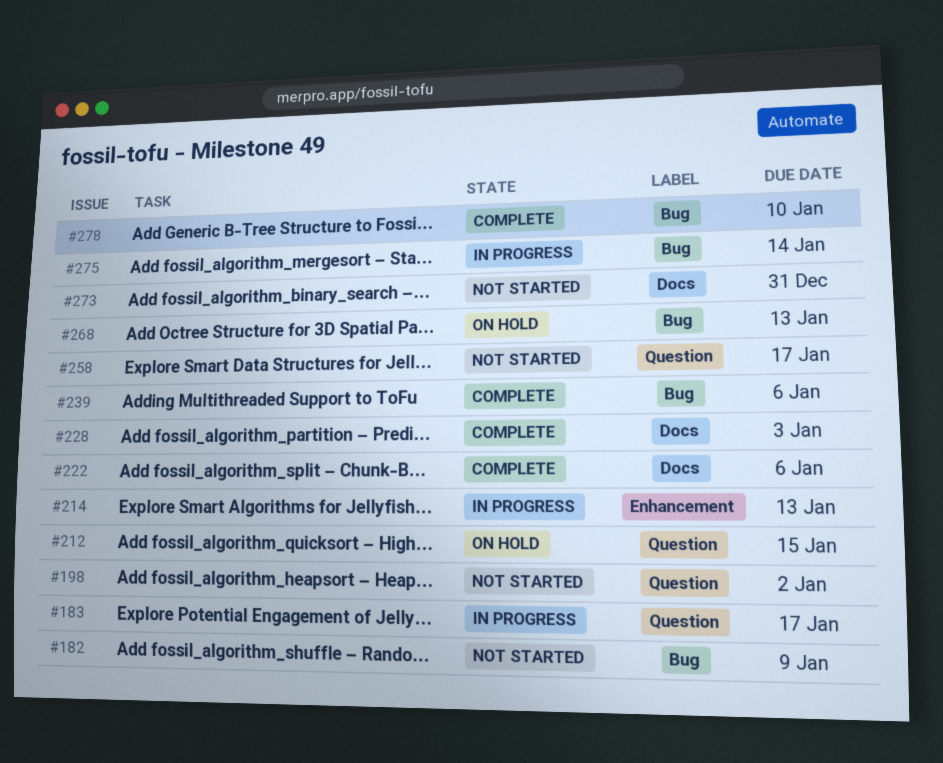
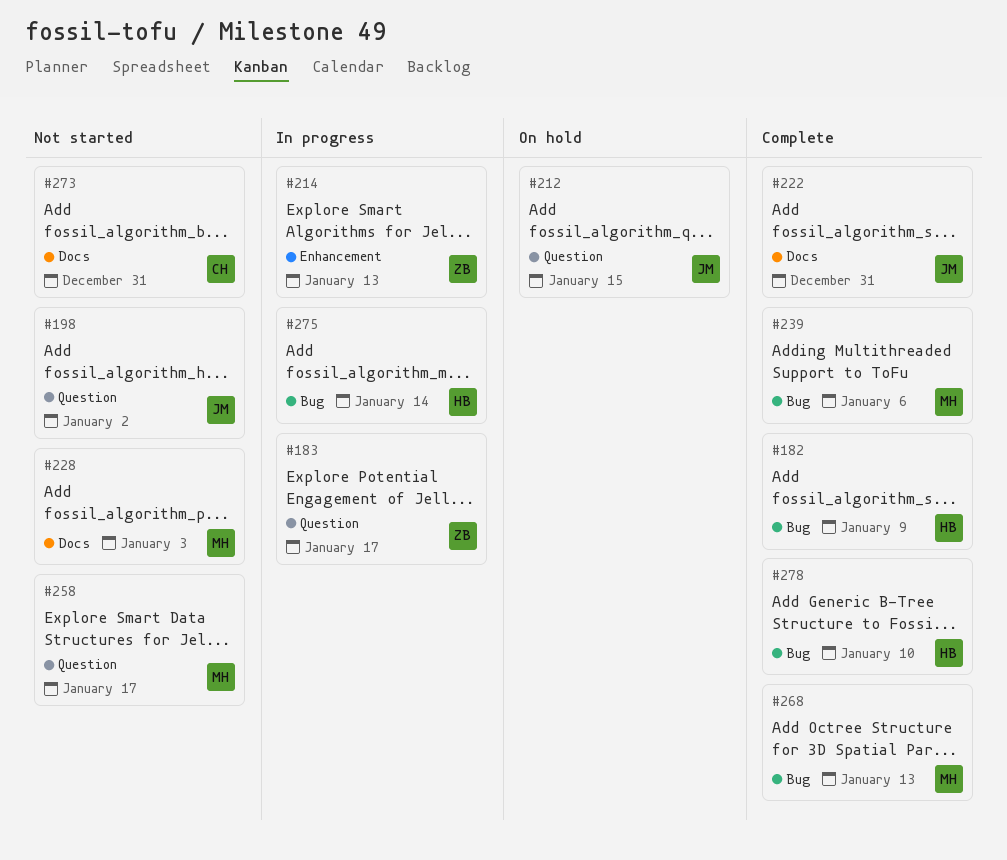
#182, status: Not started -> Complete
#222, due: Jan 6 -> Dec 31
#228, status: Complete -> Not started
#268, status: On hold -> Complete

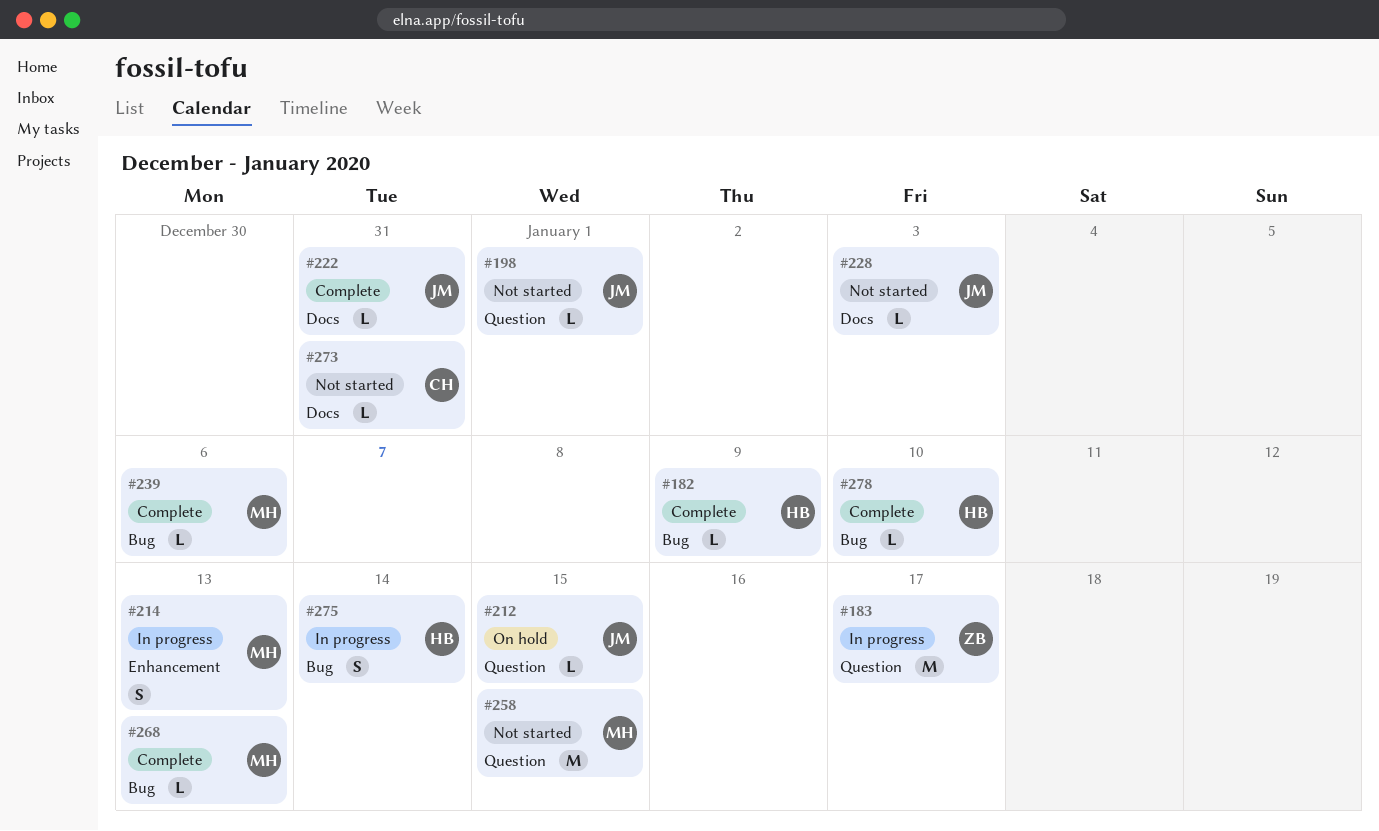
#198, due: Jan 2 -> Jan 1
#214, owner: ZB -> MH
#228, owner: MH -> JM
#258, due: Jan 17 -> Jan 15

